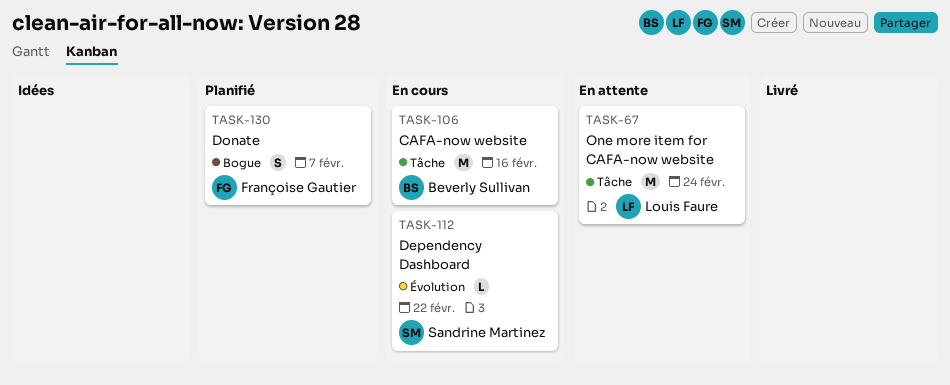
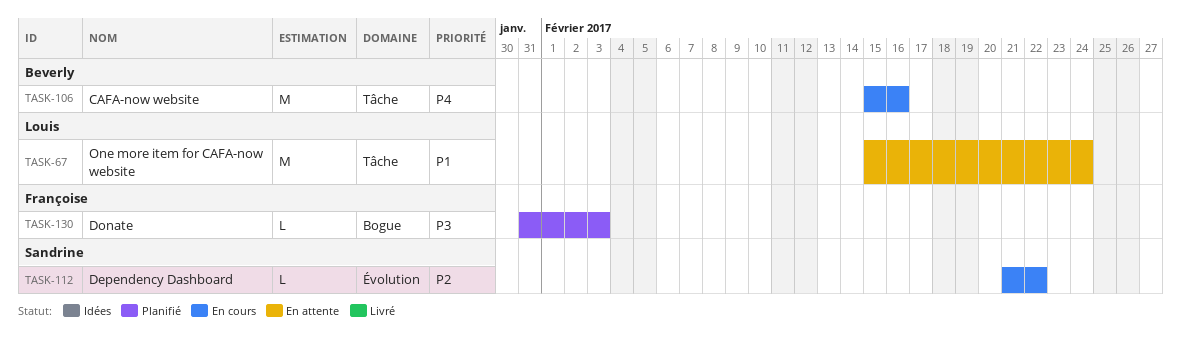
TASK-130, estimate: S -> L
TASK-130, due: Feb 7 -> Feb 3

